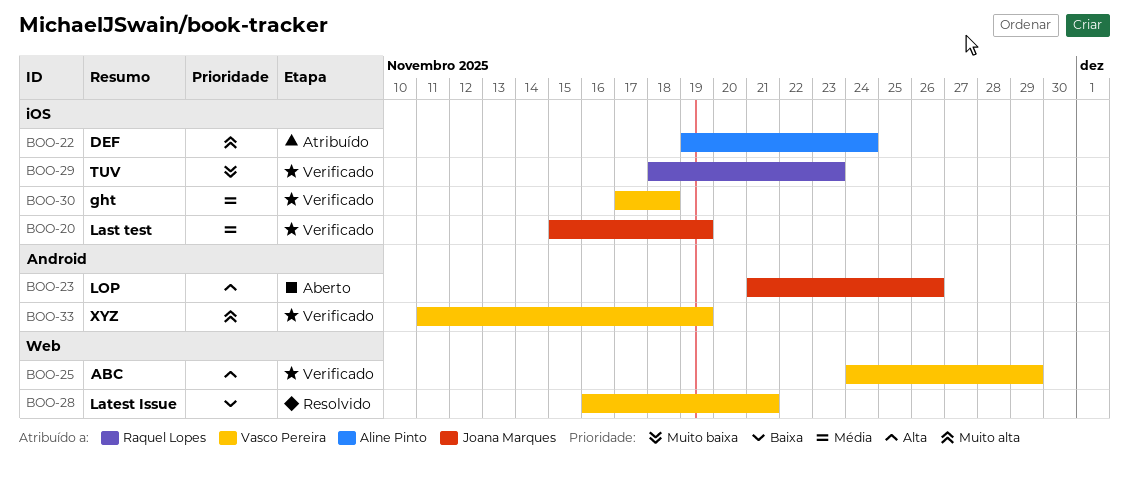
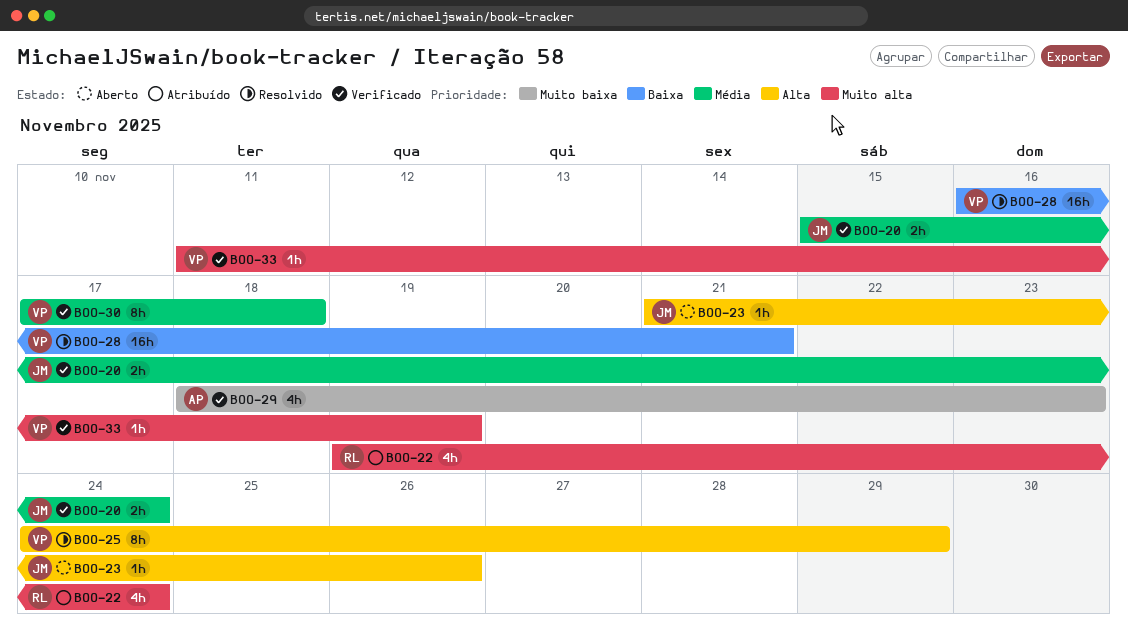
BOO-20, due: Nov 19 -> Nov 24
BOO-22, owner: Aline Pinto -> Raquel Lopes
BOO-25, status: Verificado -> Resolvido
BOO-29, owner: Raquel Lopes -> Aline Pinto

